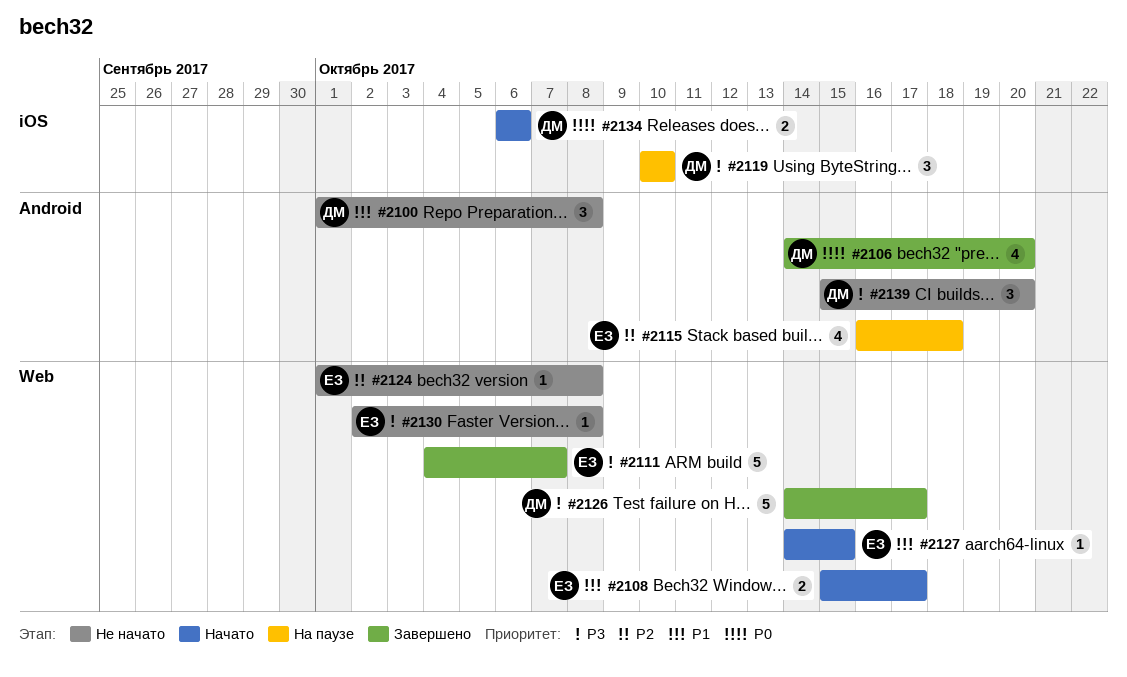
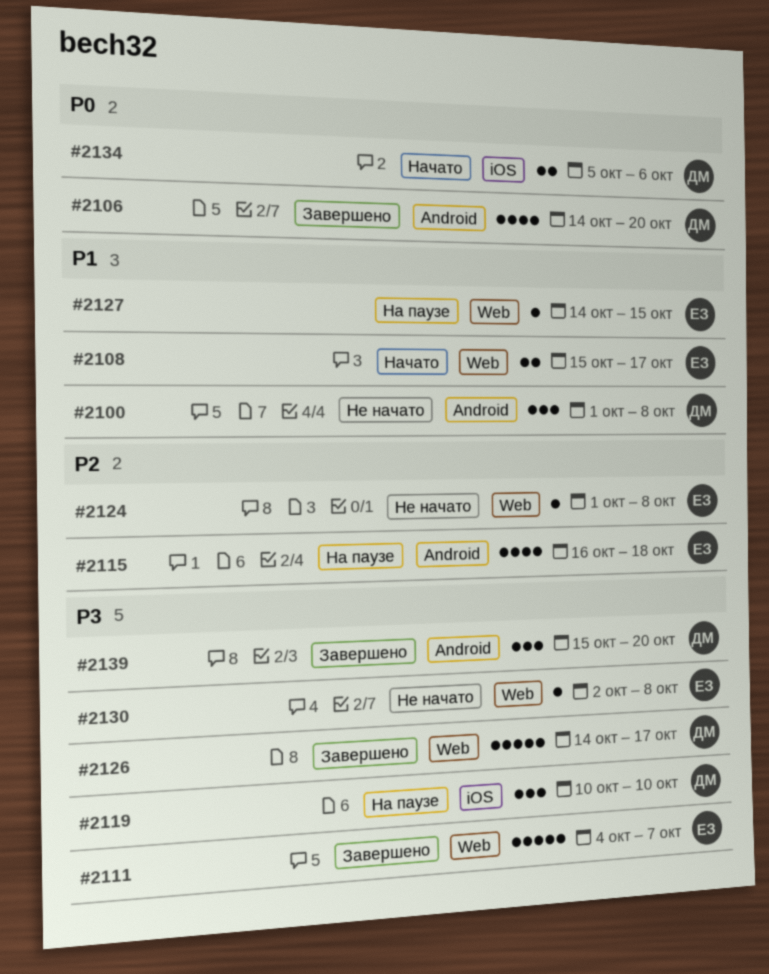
#2127, status: Начато -> На паузе
#2134, start: Oct 6 -> Oct 5
#2139, status: Не начато -> Завершено

